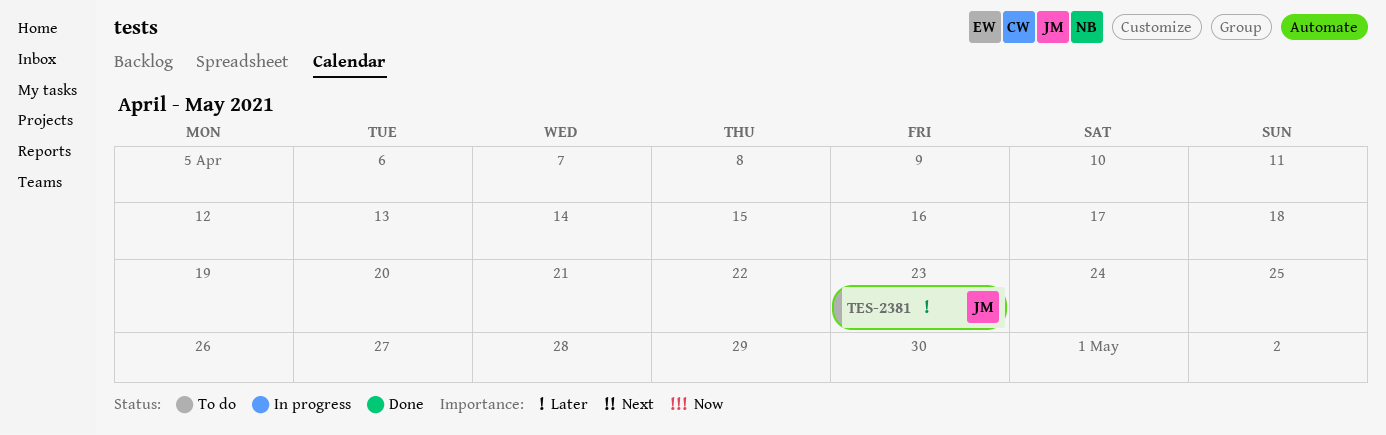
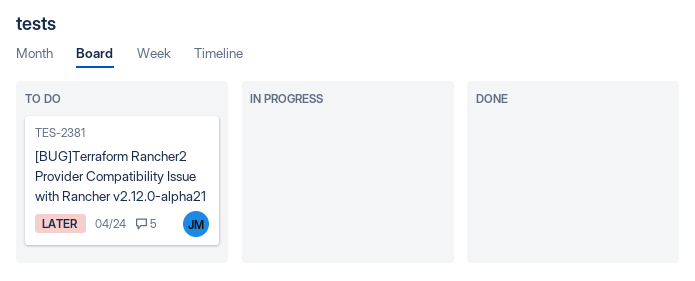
TES-2381, due: Apr 23 -> Apr 24

